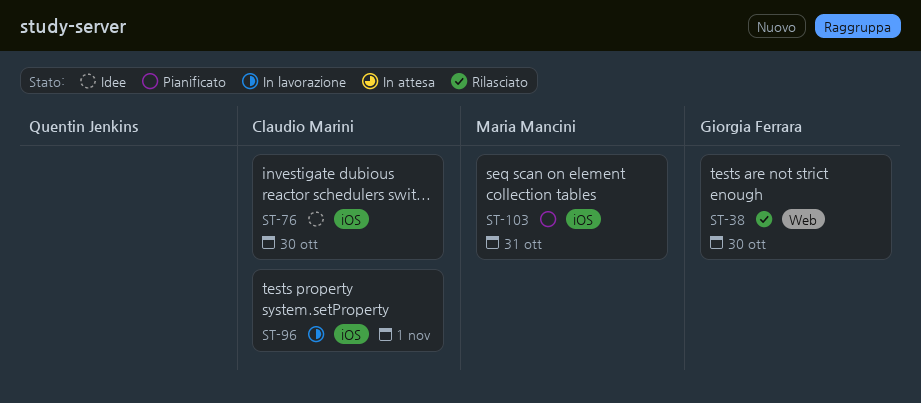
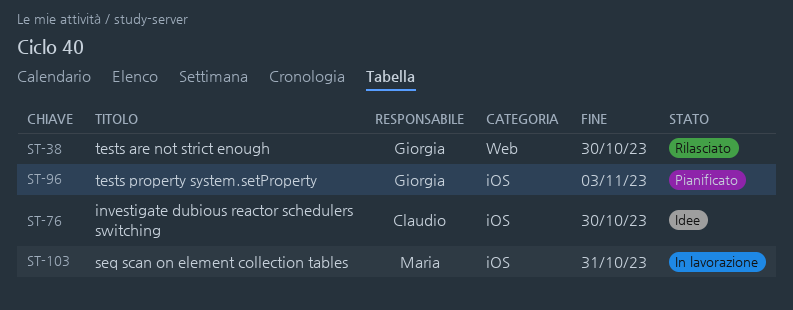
ST-96, status: In lavorazione -> Pianificato
ST-96, owner: Claudio Marini -> Giorgia Ferrara
ST-96, due: Nov 1 -> Nov 3
ST-103, status: Pianificato -> In lavorazione

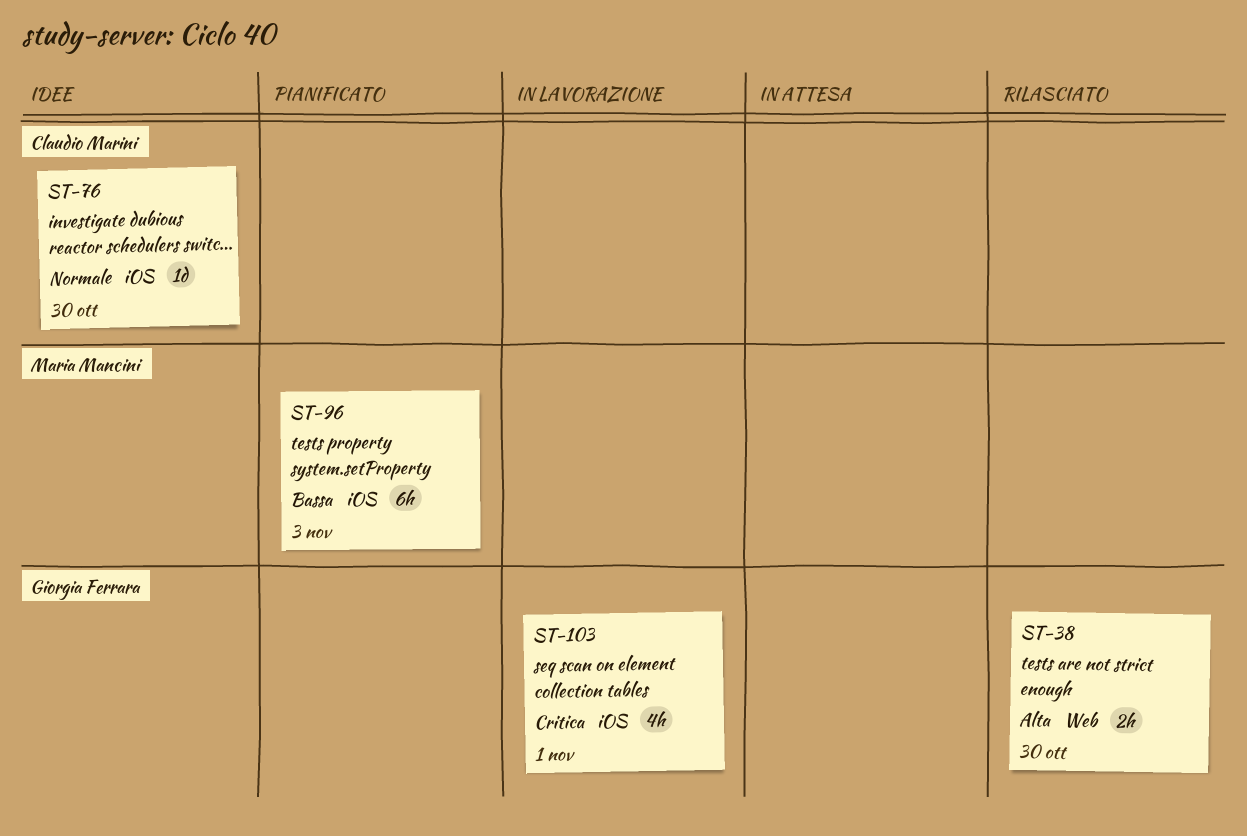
ST-96, owner: Giorgia Ferrara -> Maria Mancini
ST-103, owner: Maria Mancini -> Giorgia Ferrara
ST-103, due: Oct 31 -> Nov 1

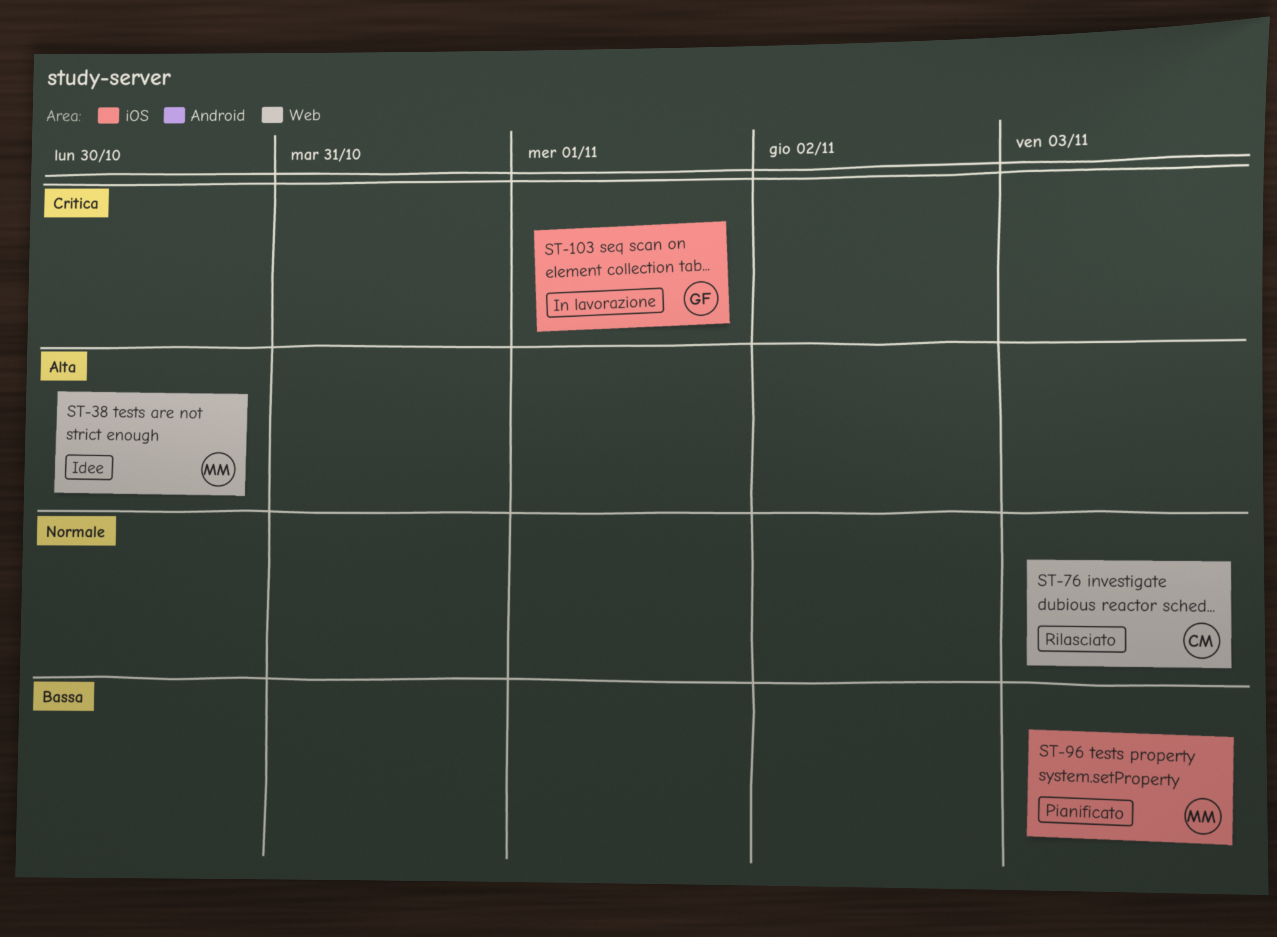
ST-38, status: Rilasciato -> Idee
ST-38, owner: Giorgia Ferrara -> Maria Mancini
ST-76, status: Idee -> Rilasciato
ST-76, label: iOS -> Web
ST-76, due: Oct 30 -> Nov 3

